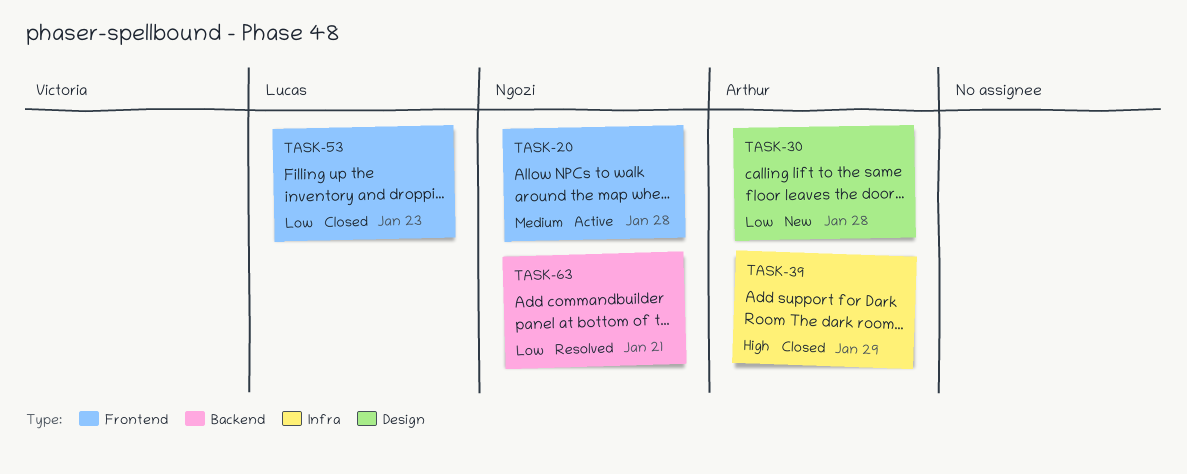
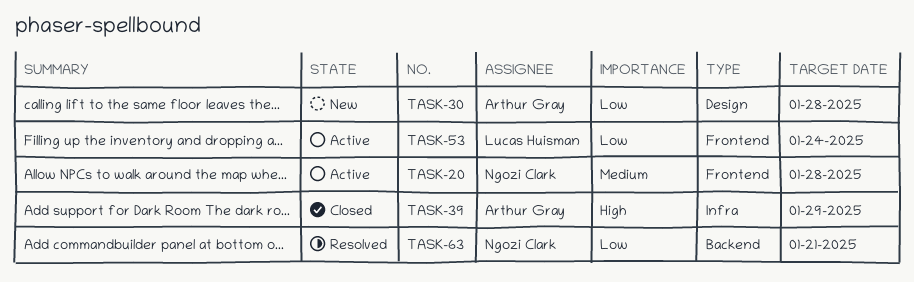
TASK-53, status: Closed -> Active
TASK-53, due: Jan 23 -> Jan 24

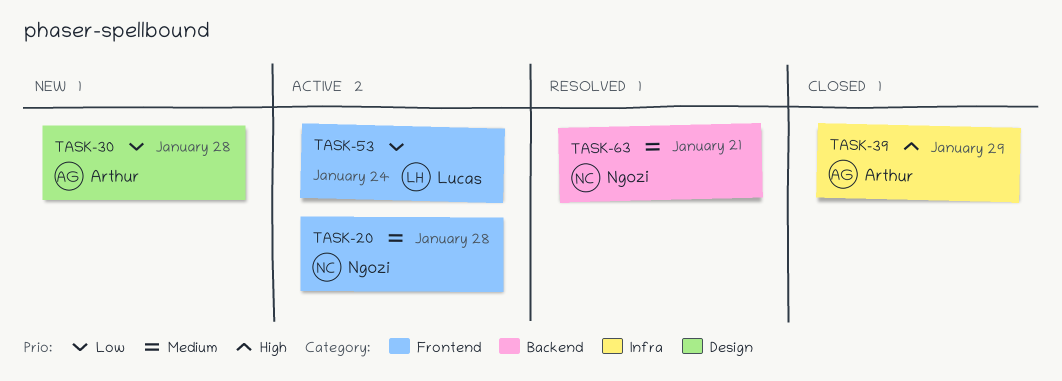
TASK-63, priority: Low -> Medium

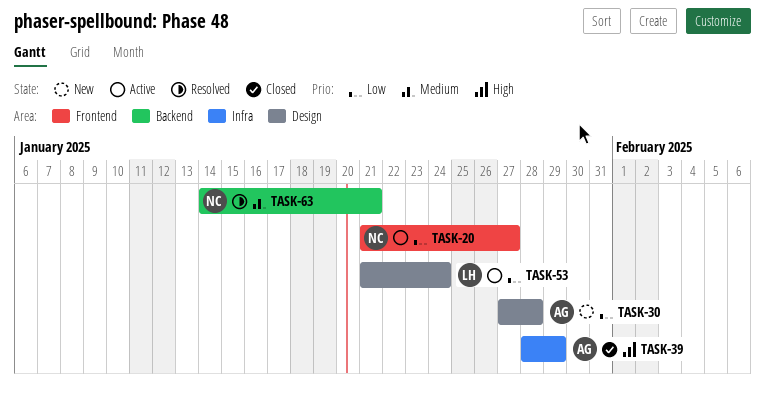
TASK-20, priority: Medium -> Low
TASK-20, due: Jan 28 -> Jan 27
TASK-53, label: Frontend -> Design

